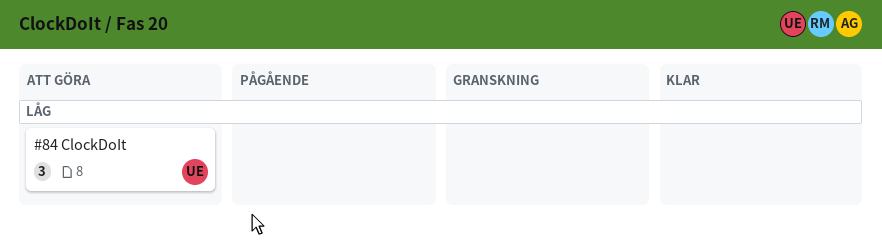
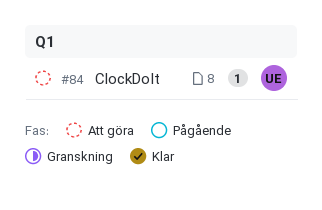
#84, estimate: 3 -> 1

